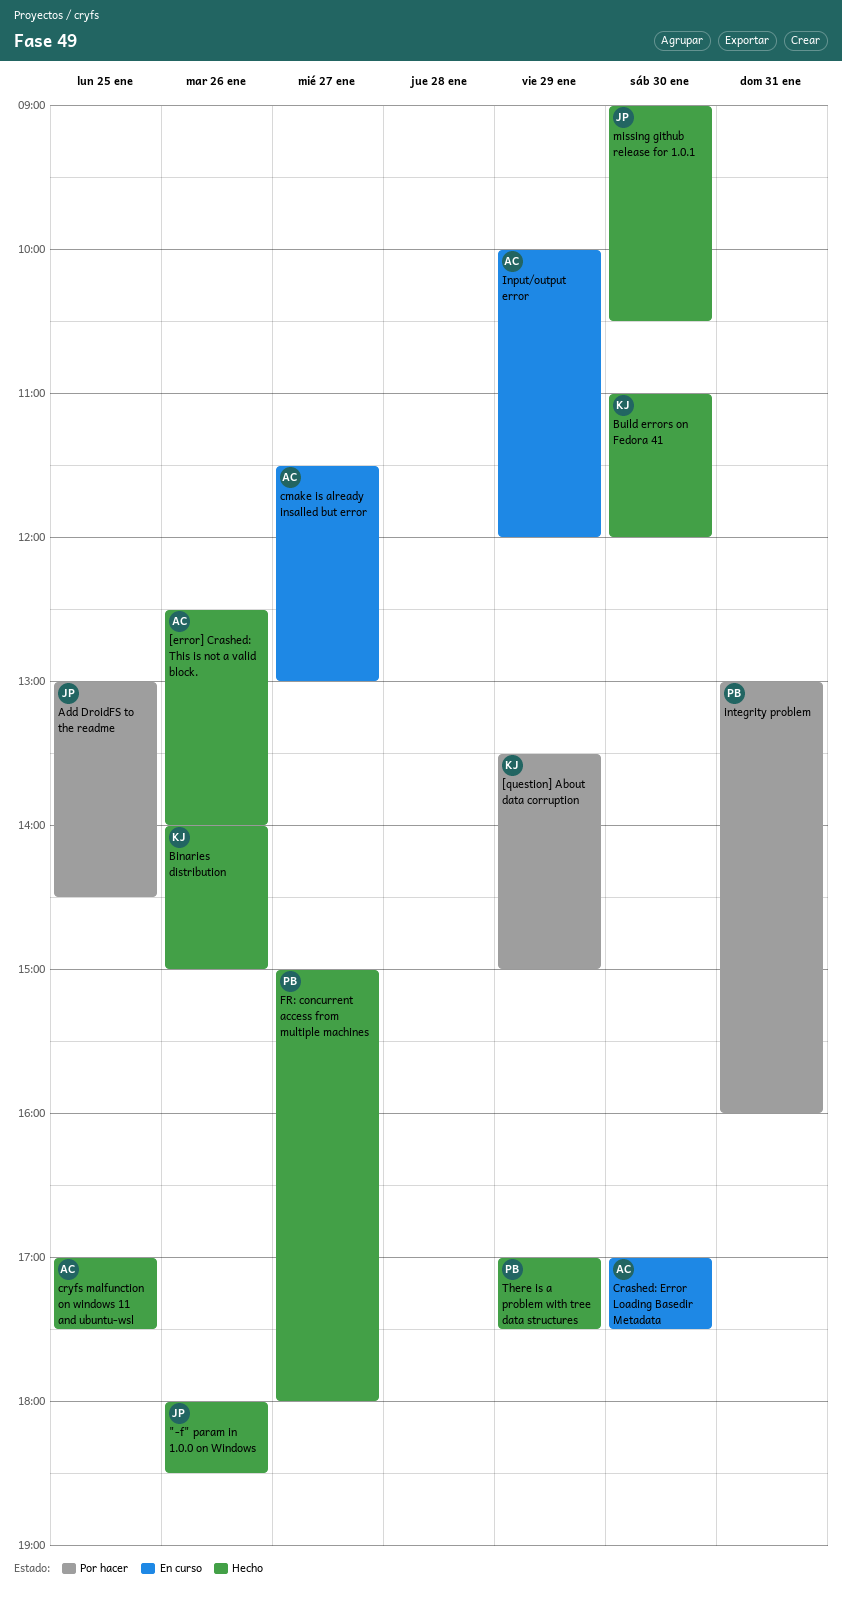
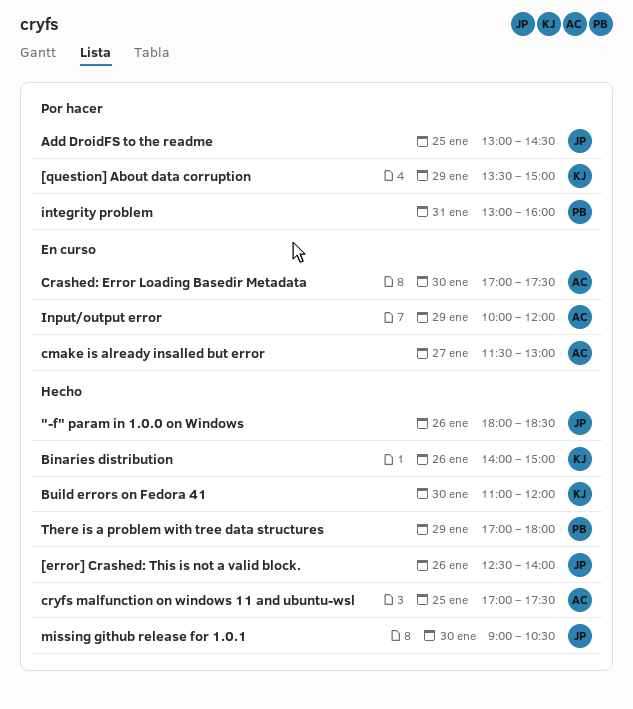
[error] Crashed: This is not a valid block., owner: AC -> JP
FR: concurrent access from multiple machines: present -> none
There is a problem with tree data structures, ends: 17:30 -> 18:00

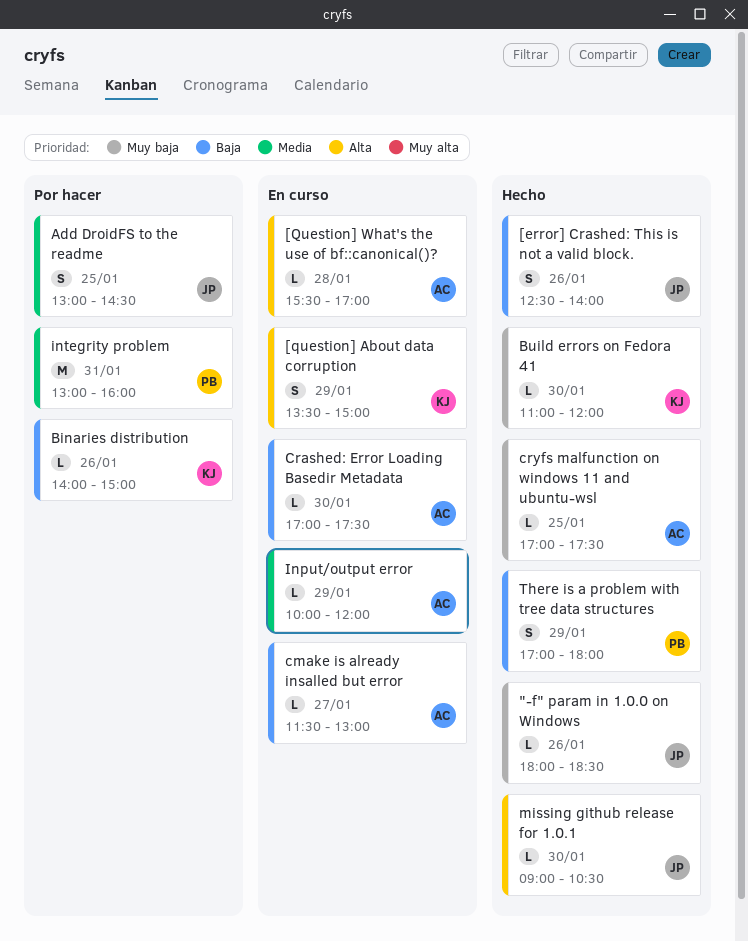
[question] About data corruption, status: Por hacer -> En curso
[Question] What's the use of bf::canonical()?: none -> present
Binaries distribution, status: Hecho -> Por hacer

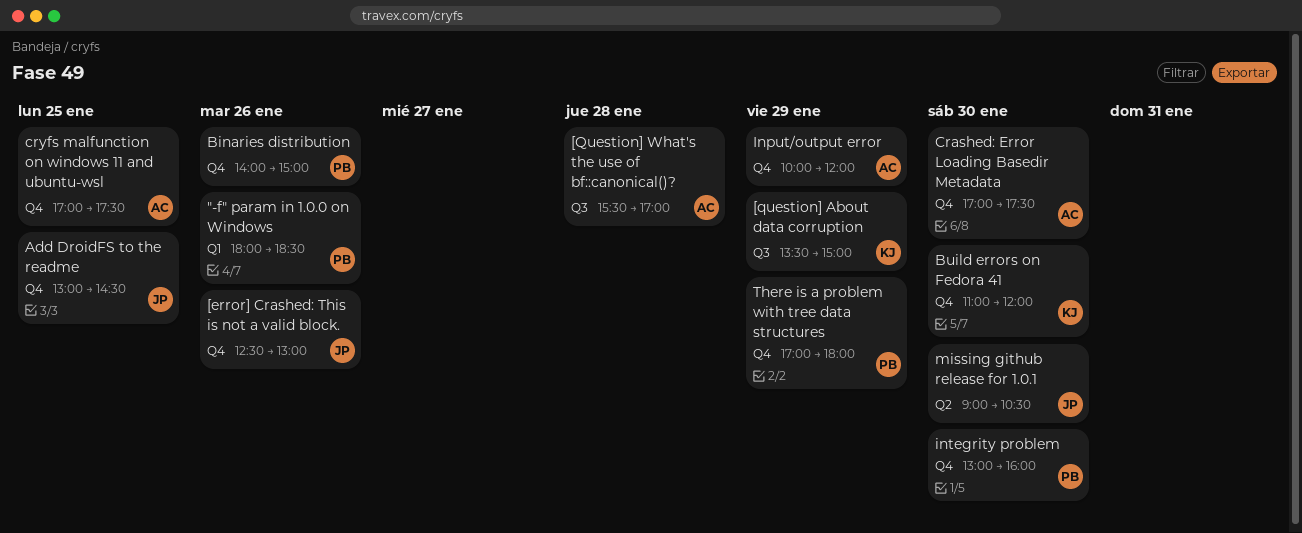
"-f" param in 1.0.0 on Windows, owner: JP -> PB
[error] Crashed: This is not a valid block., ends: 14:00 -> 13:00
Binaries distribution, owner: KJ -> PB
cmake is already insalled but error: present -> none
integrity problem, day: Jan 31 -> Jan 30

